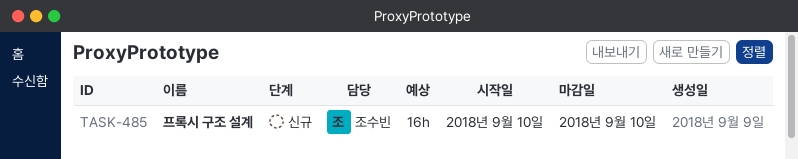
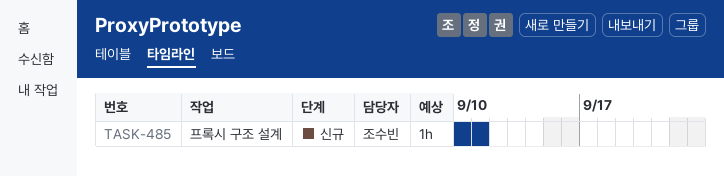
TASK-485, estimate: 16h -> 1h
TASK-485, due: Sep 10 -> Sep 11

